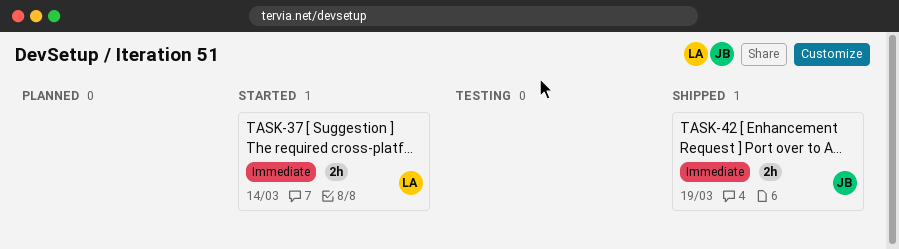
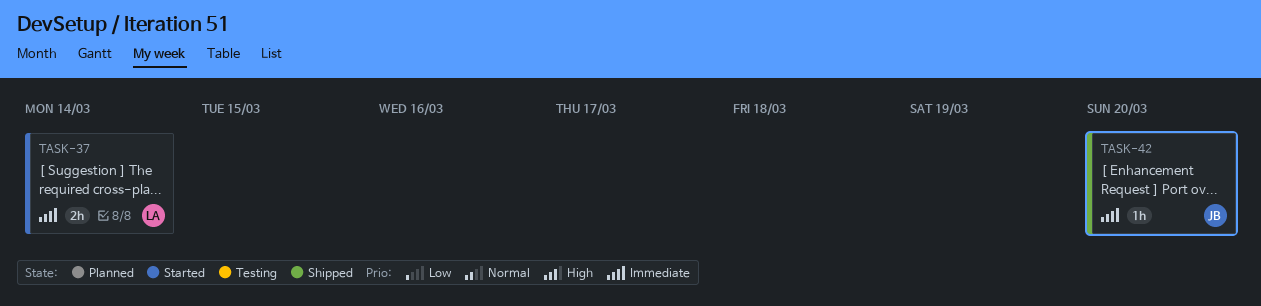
TASK-42, estimate: 2h -> 1h
TASK-42, due: Mar 19 -> Mar 20

